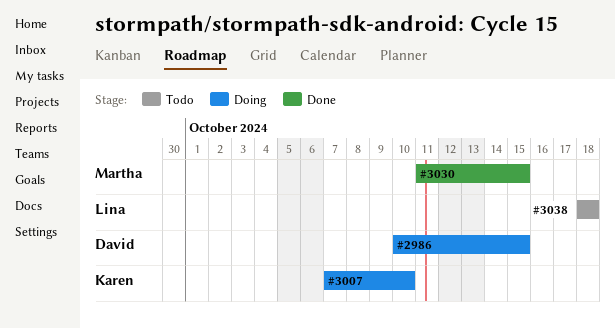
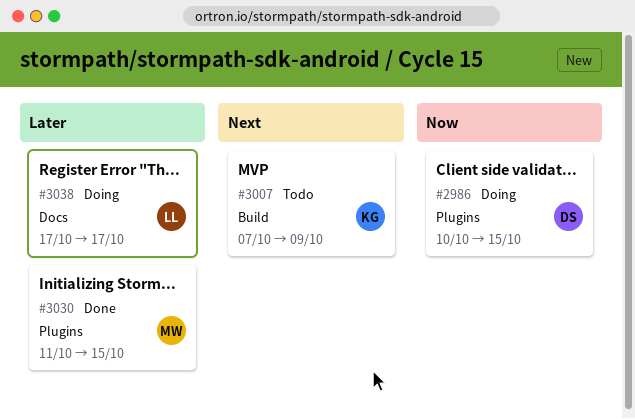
#3007, status: Doing -> Todo
#3007, due: Oct 10 -> Oct 9
#3038, status: Todo -> Doing
#3038, start: Oct 18 -> Oct 17
#3038, due: Oct 18 -> Oct 17

